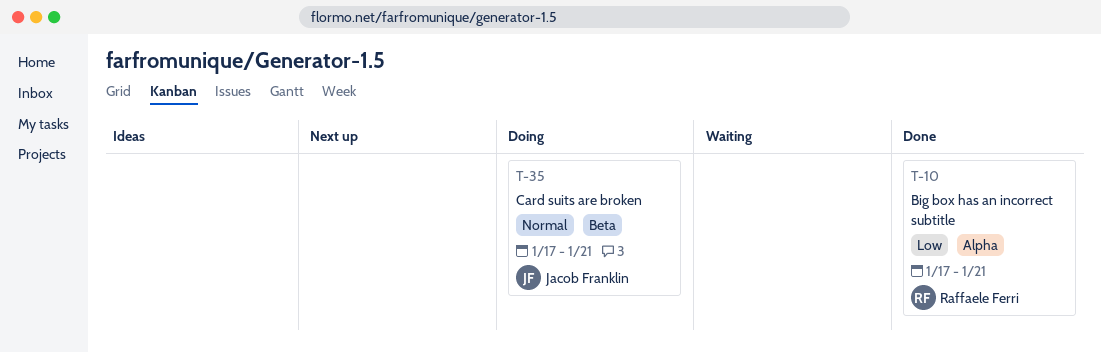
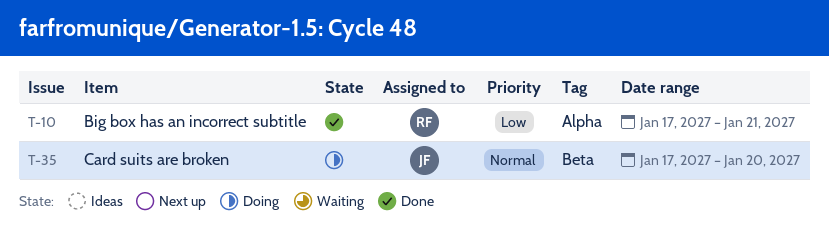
T-35, due: Jan 21 -> Jan 20

